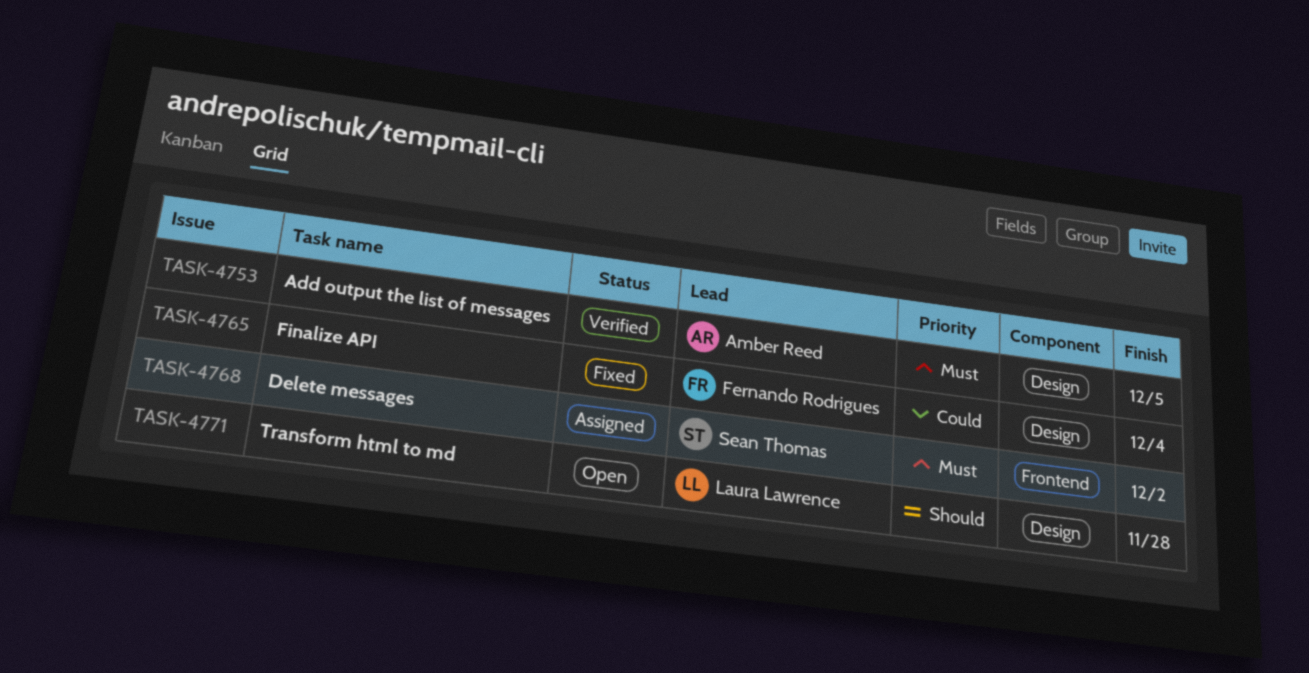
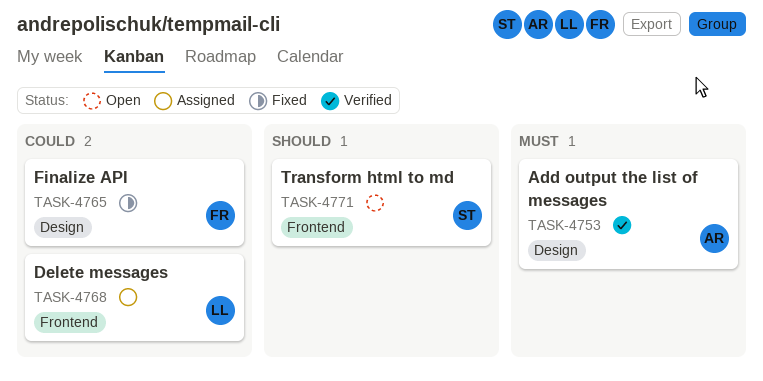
TASK-4768, owner: Sean Thomas -> Laura Lawrence
TASK-4768, priority: Must -> Could
TASK-4771, owner: Laura Lawrence -> Sean Thomas
TASK-4771, label: Design -> Frontend

